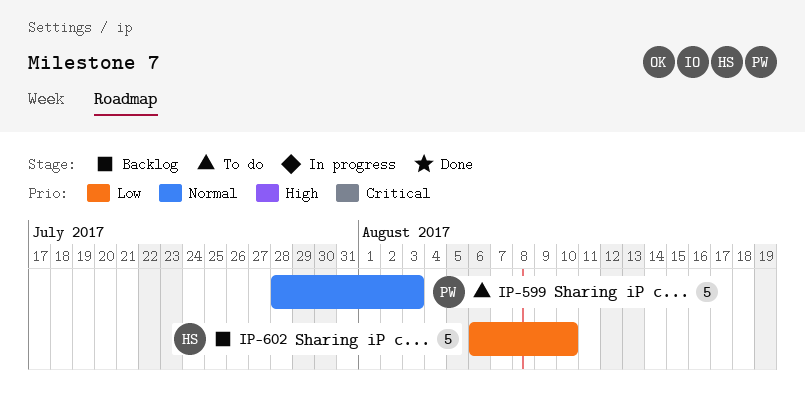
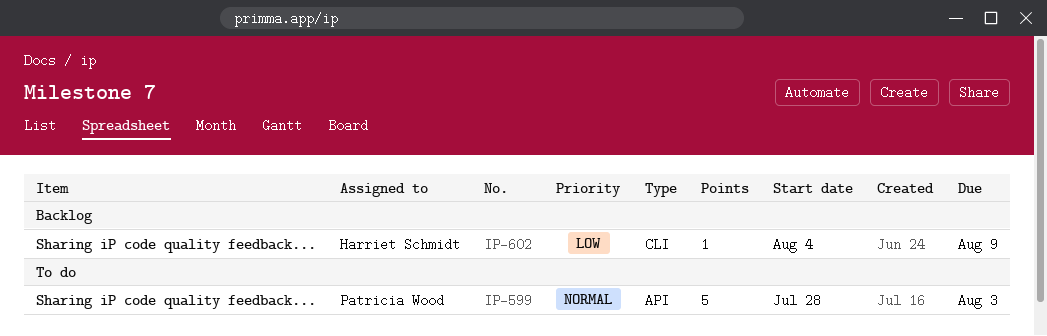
IP-602, estimate: 5 -> 1
IP-602, start: Aug 6 -> Aug 4
IP-602, due: Aug 10 -> Aug 9

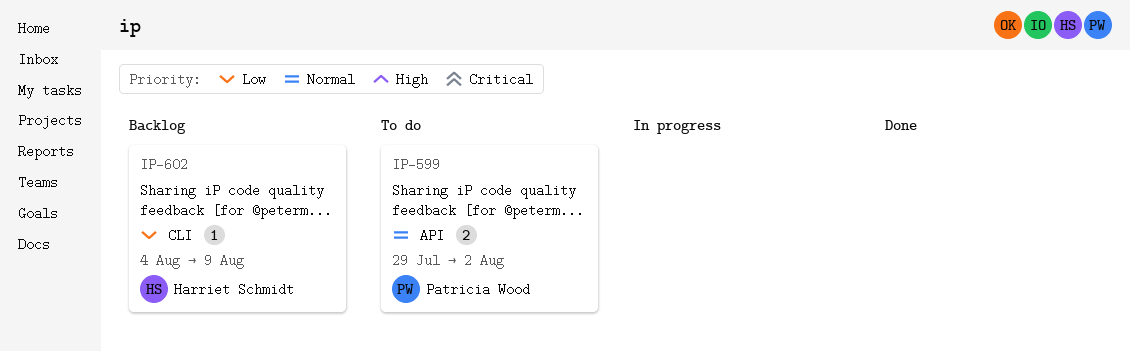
IP-599, estimate: 5 -> 2
IP-599, start: Jul 28 -> Jul 29
IP-599, due: Aug 3 -> Aug 2

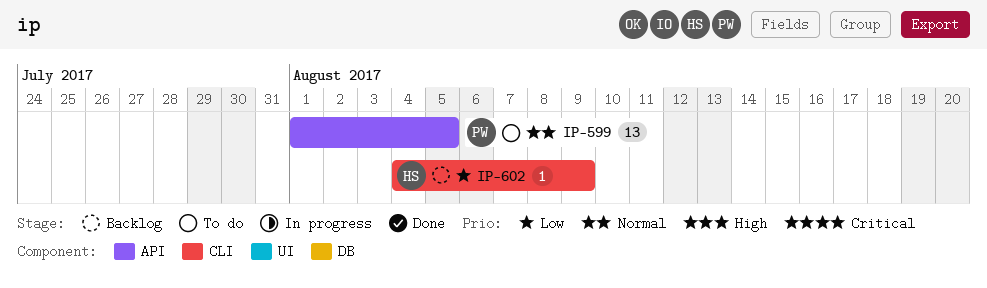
IP-599, estimate: 2 -> 13
IP-599, start: Jul 29 -> Aug 1
IP-599, due: Aug 2 -> Aug 5

